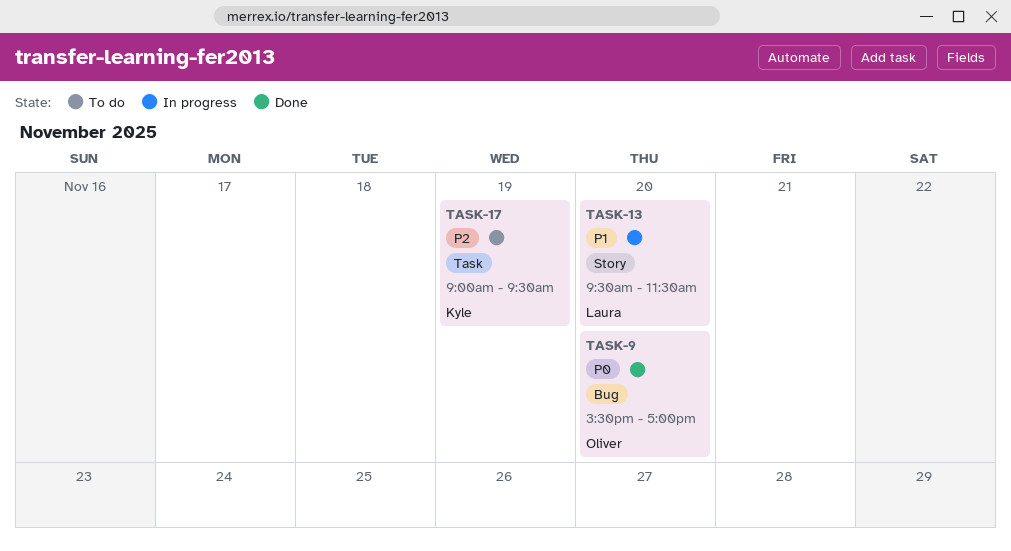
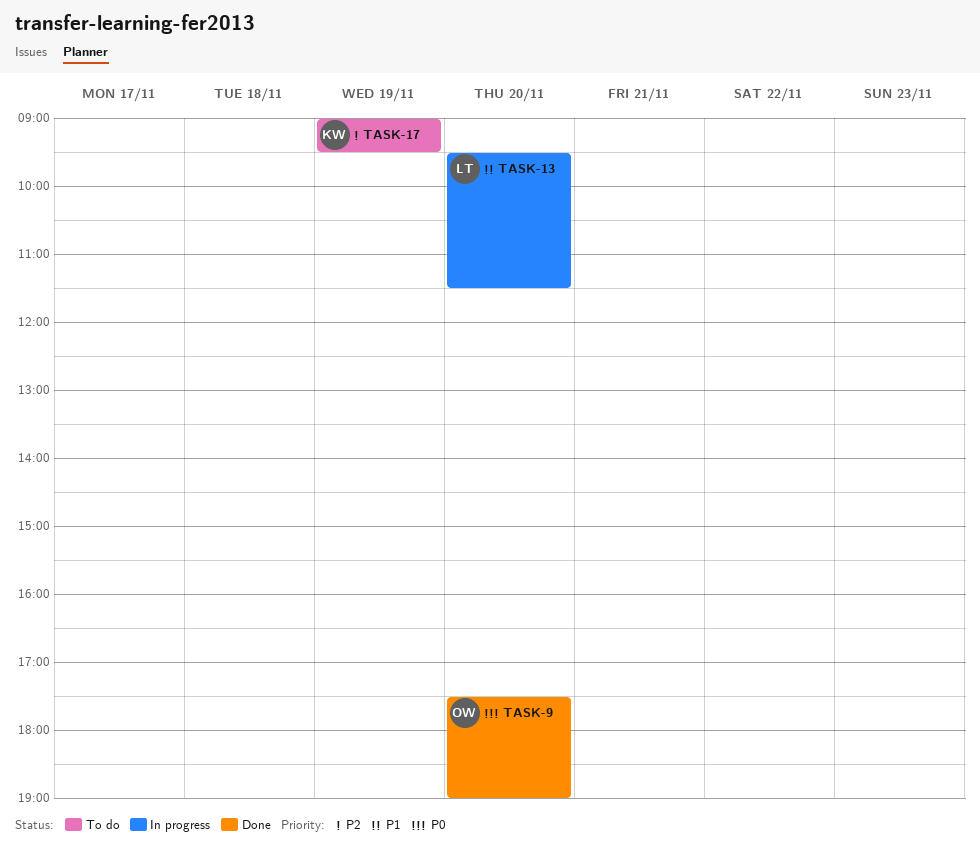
TASK-9, begins: 15:30 -> 17:30
TASK-9, ends: 17:00 -> 19:00

